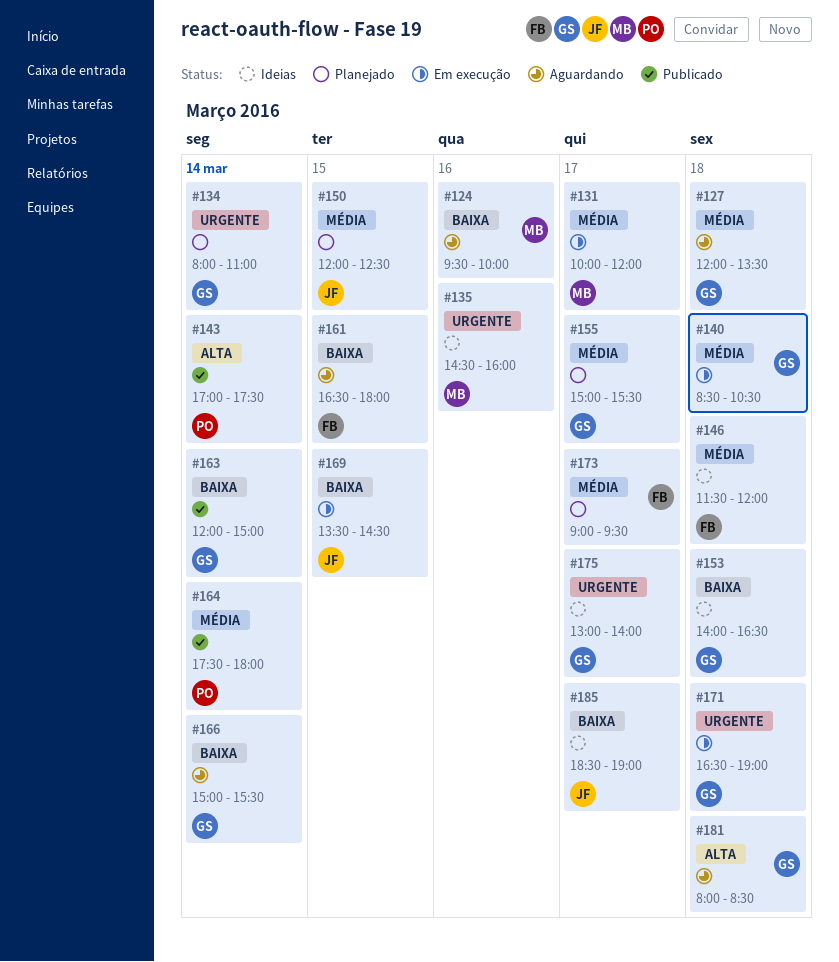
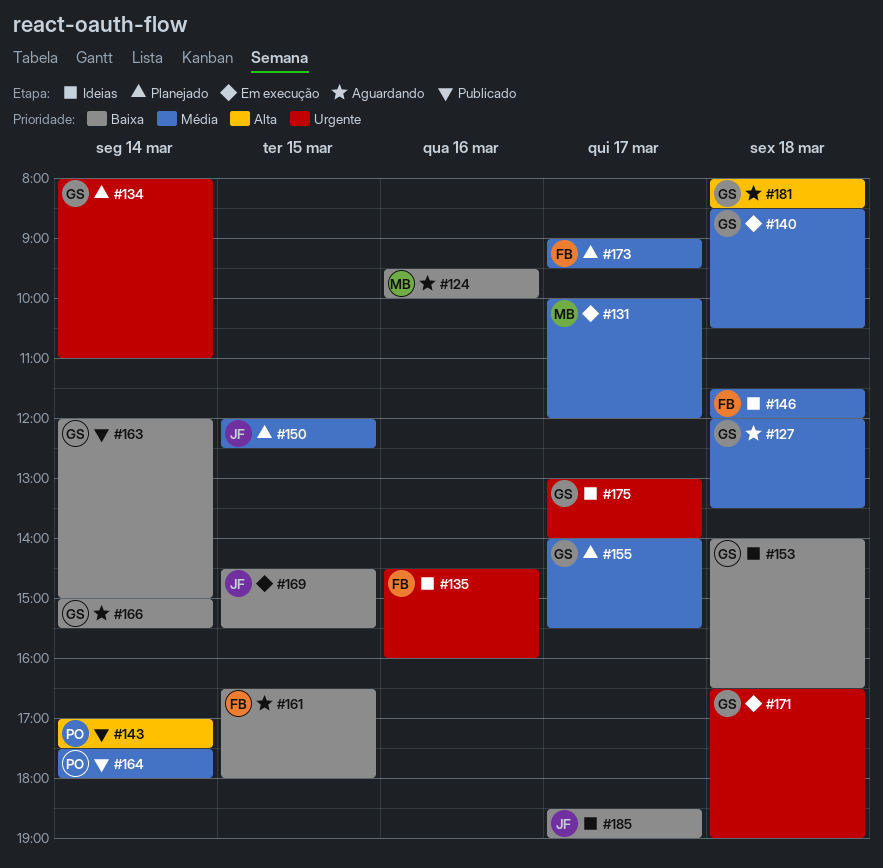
#135, owner: MB -> FB
#155, begins: 15:00 -> 14:00
#169, begins: 13:30 -> 14:30
#169, ends: 14:30 -> 15:30

